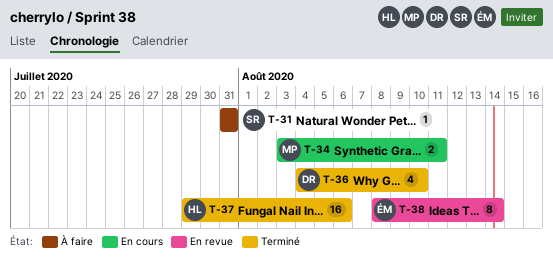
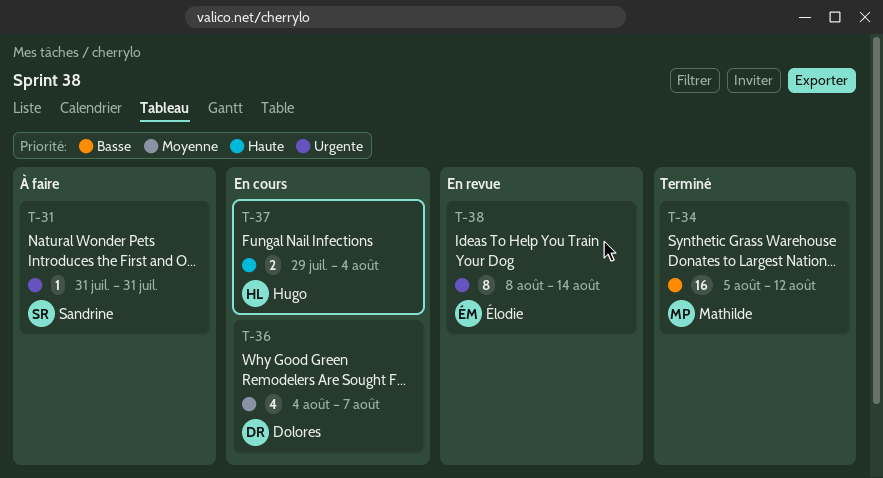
T-34, status: En cours -> Terminé
T-34, estimate: 2 -> 16
T-34, start: Aug 3 -> Aug 5
T-34, due: Aug 11 -> Aug 12
T-36, status: Terminé -> En cours
T-36, due: Aug 10 -> Aug 7
T-37, status: Terminé -> En cours
T-37, estimate: 16 -> 2
T-37, due: Aug 6 -> Aug 4

